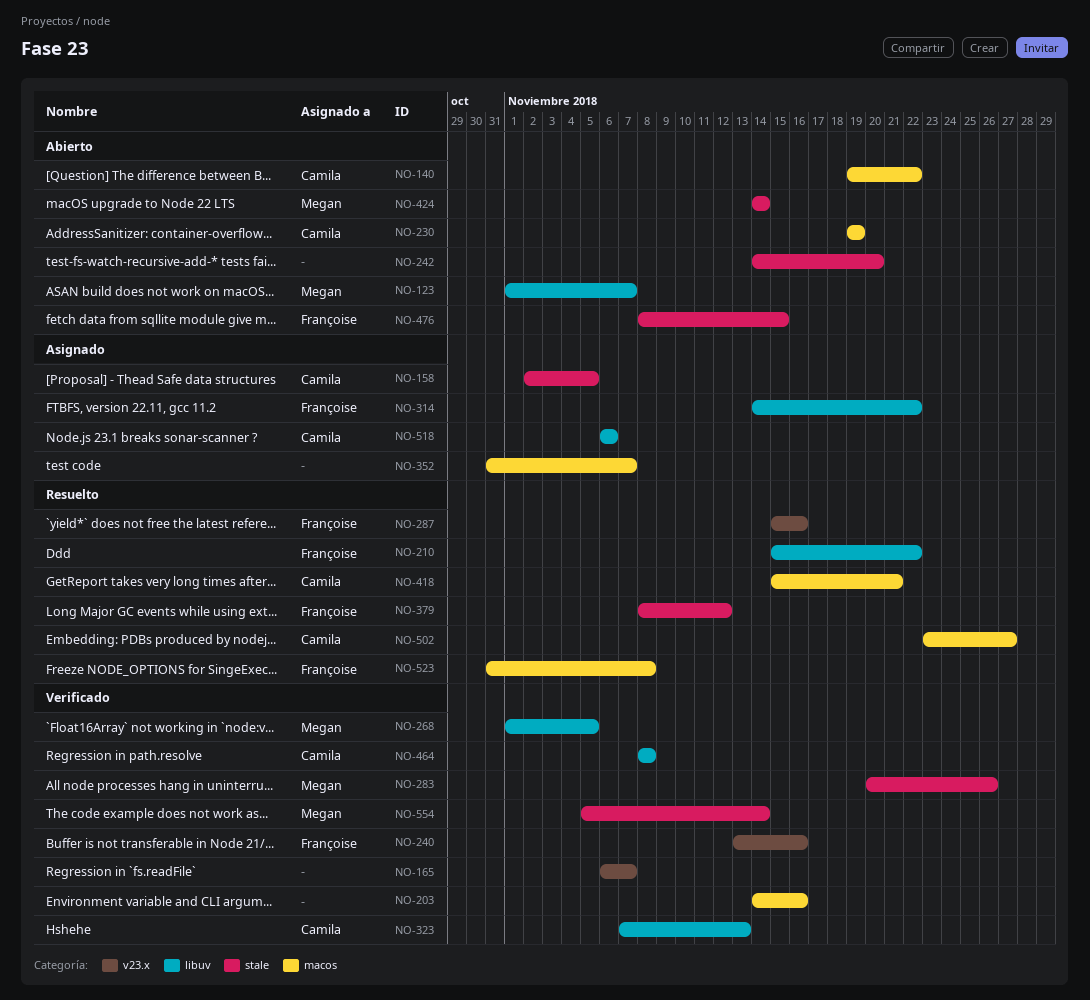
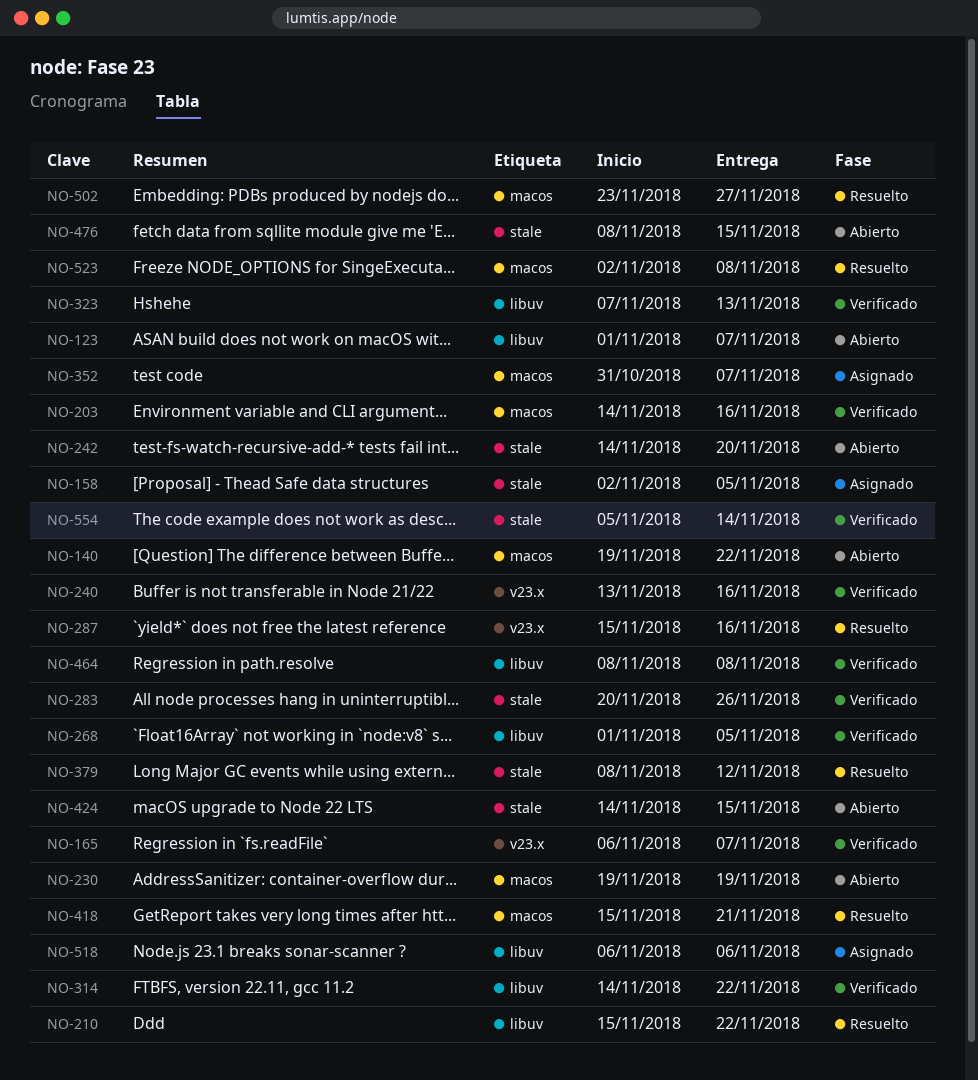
NO-314, status: Asignado -> Verificado
NO-424, due: Nov 14 -> Nov 15
NO-523, start: Oct 31 -> Nov 2

